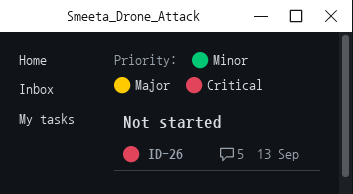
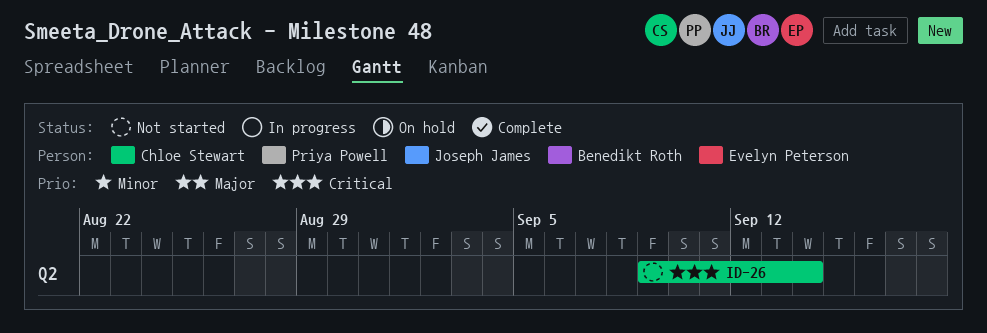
ID-26, due: Sep 13 -> Sep 14

